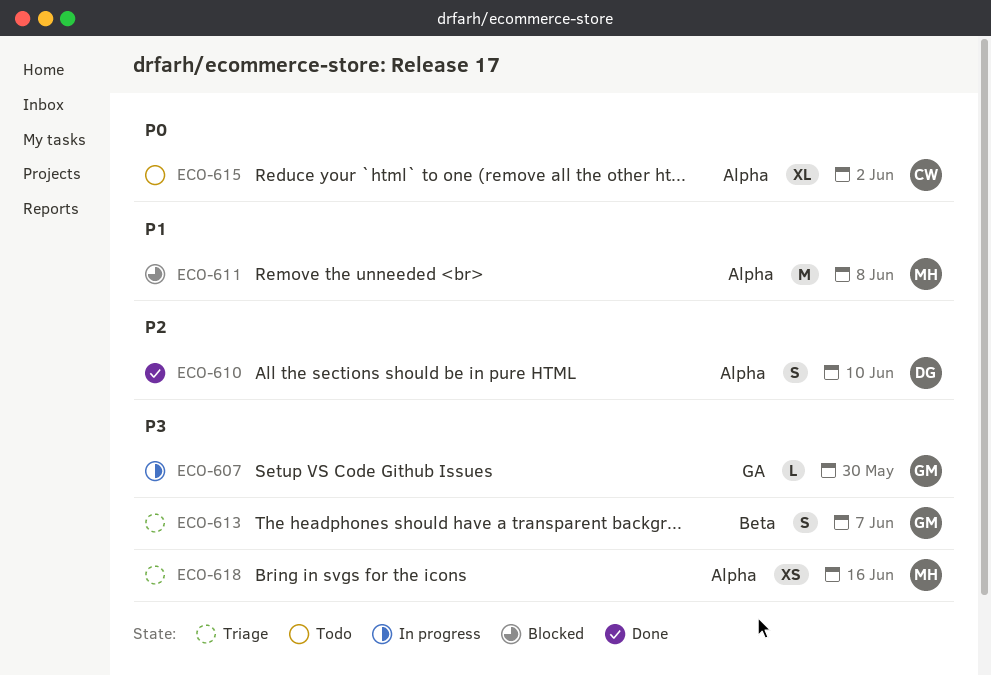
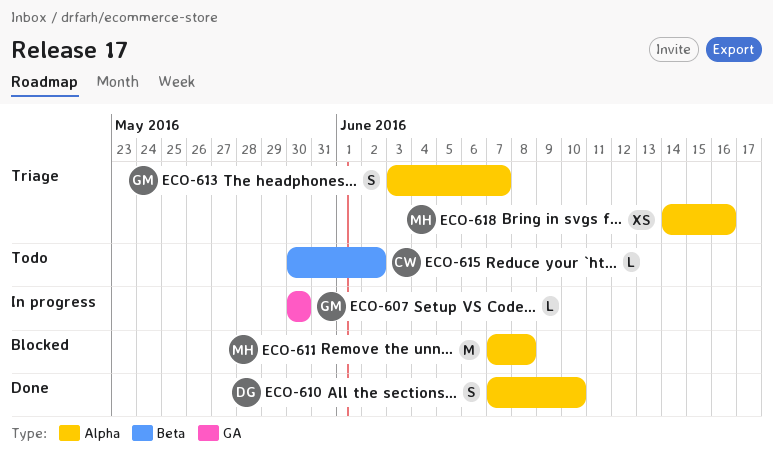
ECO-613, label: Beta -> Alpha
ECO-615, label: Alpha -> Beta
ECO-615, estimate: XL -> L

